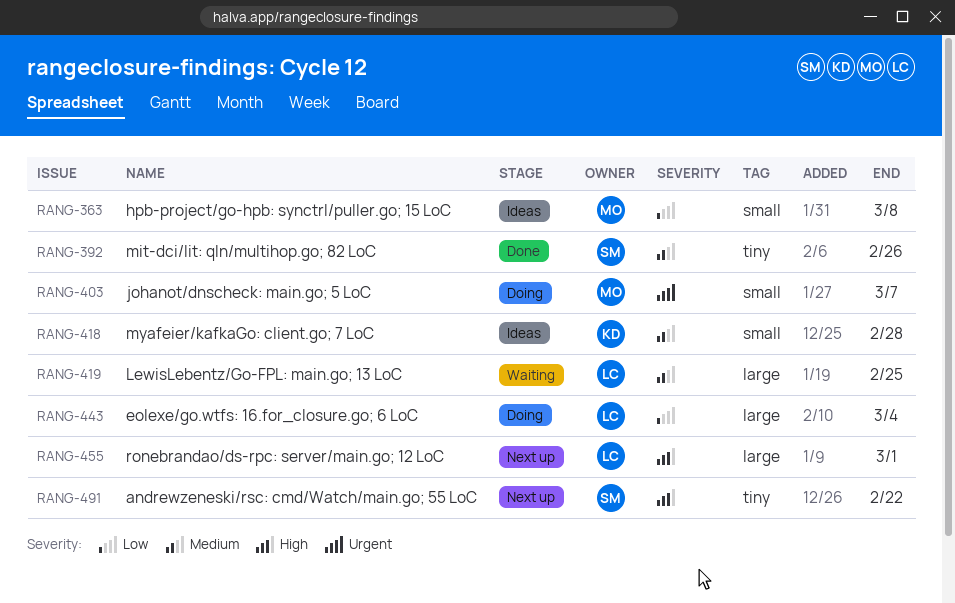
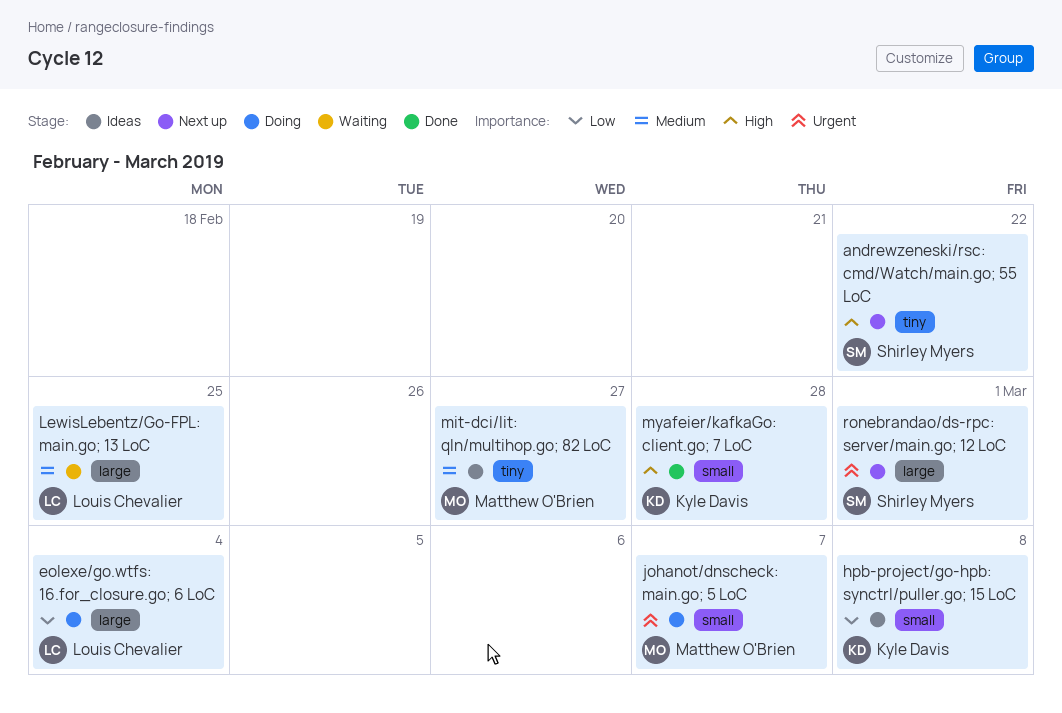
hpb-project/go-hpb: synctrl/puller.go; 15 LoC, owner: Matthew O'Brien -> Kyle Davis
mit-dci/lit: qln/multihop.go; 82 LoC, status: Done -> Ideas
mit-dci/lit: qln/multihop.go; 82 LoC, owner: Shirley Myers -> Matthew O'Brien
mit-dci/lit: qln/multihop.go; 82 LoC, due: Feb 26 -> Feb 27
myafeier/kafkaGo: client.go; 7 LoC, status: Ideas -> Done
myafeier/kafkaGo: client.go; 7 LoC, priority: Medium -> High
ronebrandao/ds-rpc: server/main.go; 12 LoC, owner: Louis Chevalier -> Shirley Myers
ronebrandao/ds-rpc: server/main.go; 12 LoC, priority: High -> Urgent

